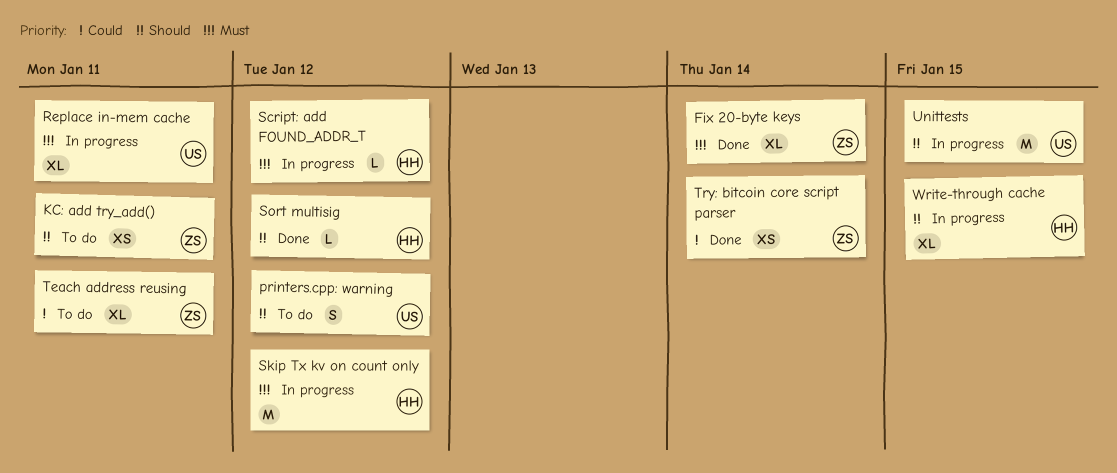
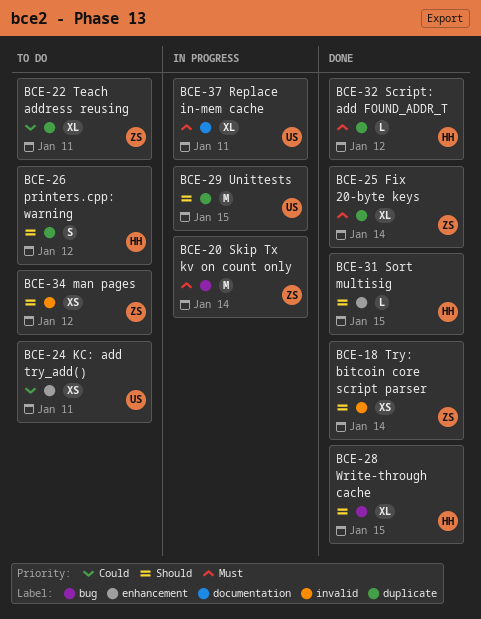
KC: add try_add(), owner: ZS -> US
KC: add try_add(), priority: Should -> Could
man pages: none -> present
printers.cpp: warning, owner: US -> HH
Script: add FOUND_ADDR_T, status: In progress -> Done
Skip Tx kv on count only, owner: HH -> ZS
Skip Tx kv on count only, due: Jan 12 -> Jan 14
Sort multisig, due: Jan 12 -> Jan 15
Try: bitcoin core script parser, priority: Could -> Should
Write-through cache, status: In progress -> Done

